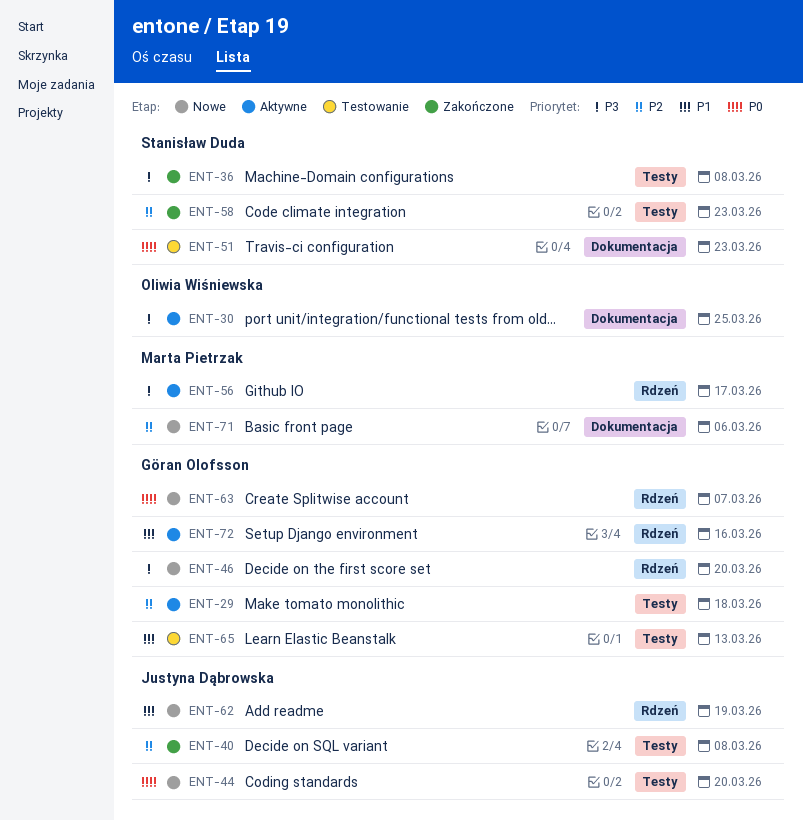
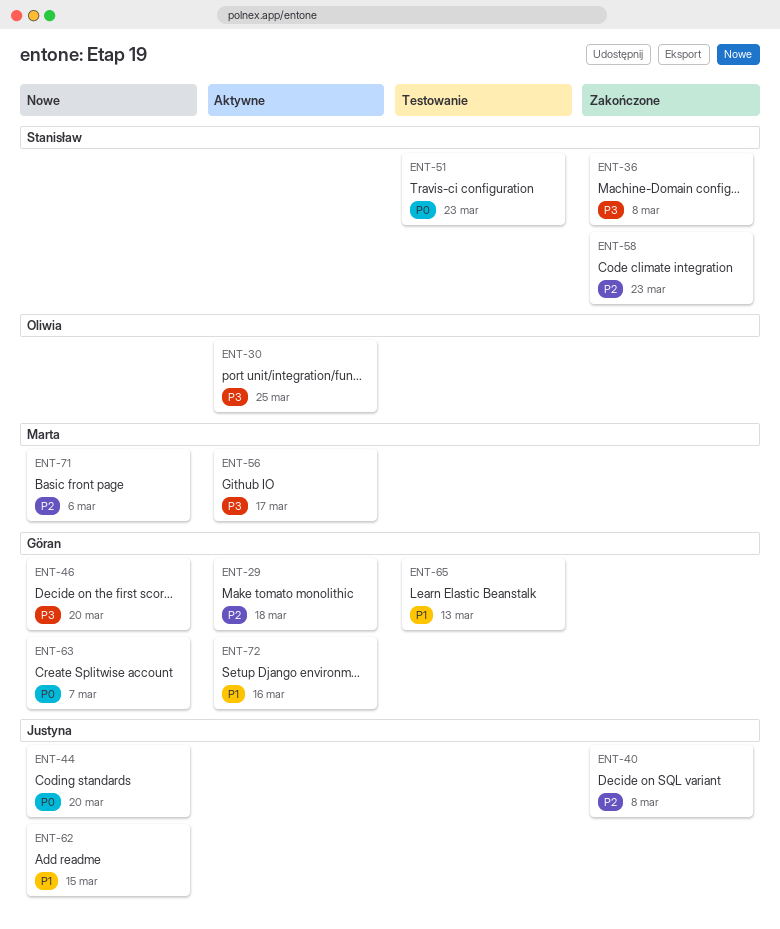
ENT-62, due: Mar 19 -> Mar 15

